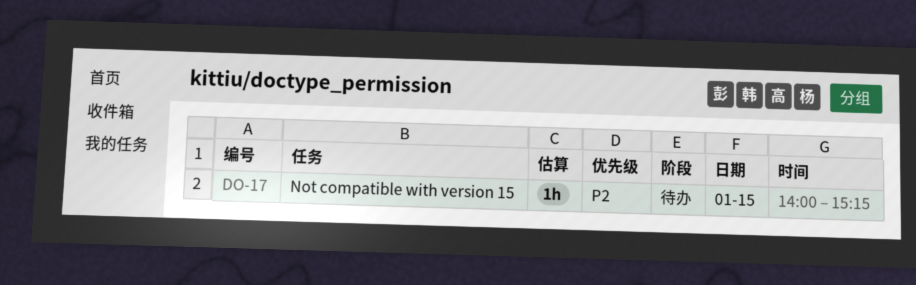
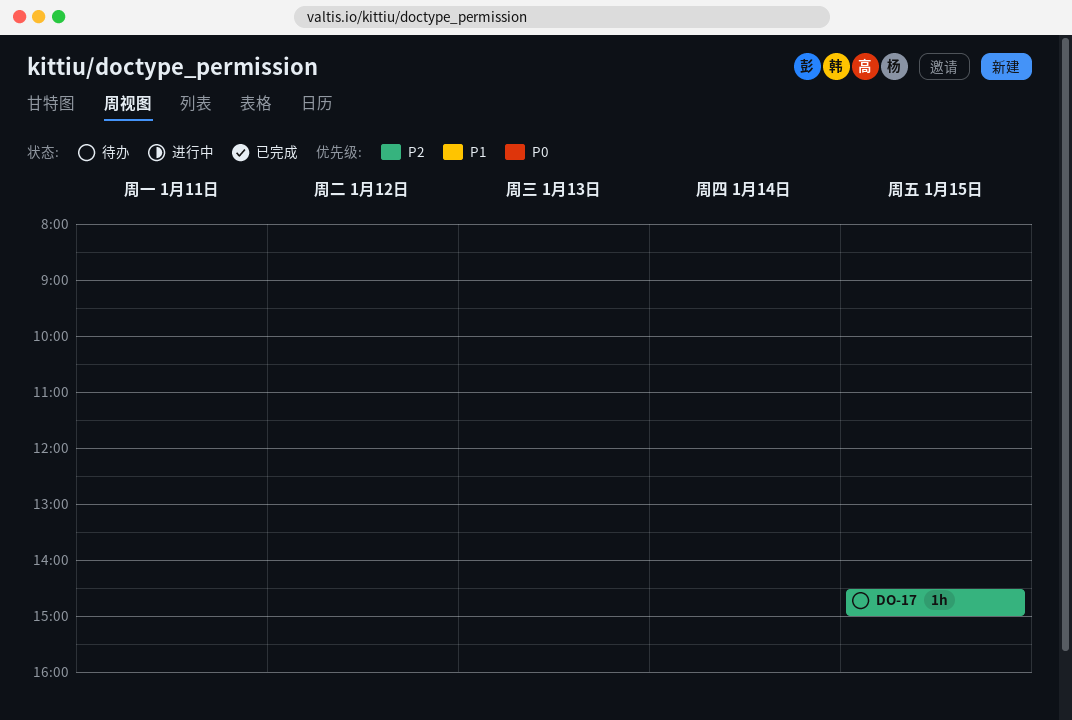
DO-17, begins: 14:00 -> 14:30
DO-17, ends: 15:15 -> 15:00

